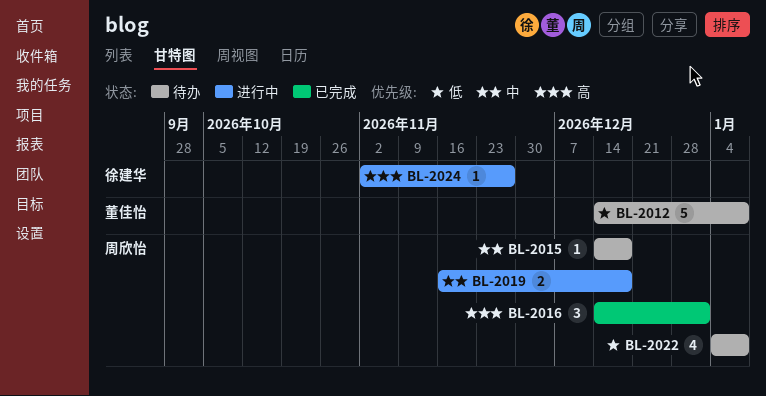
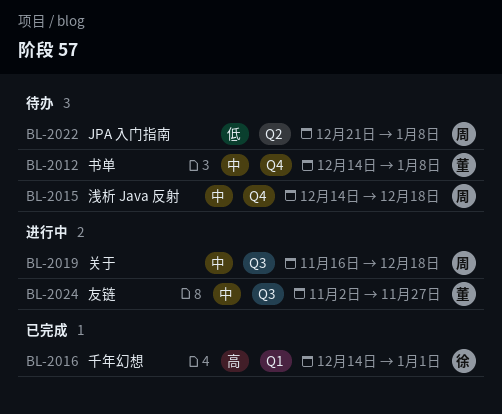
BL-2012, priority: 低 -> 中
BL-2016, owner: 周欣怡 -> 徐建华
BL-2022, start: Jan 4 -> Dec 21
BL-2024, owner: 徐建华 -> 董佳怡
BL-2024, priority: 高 -> 中

